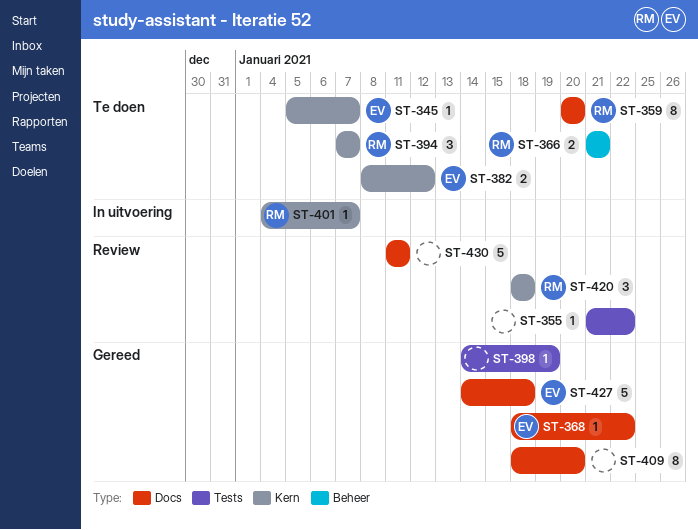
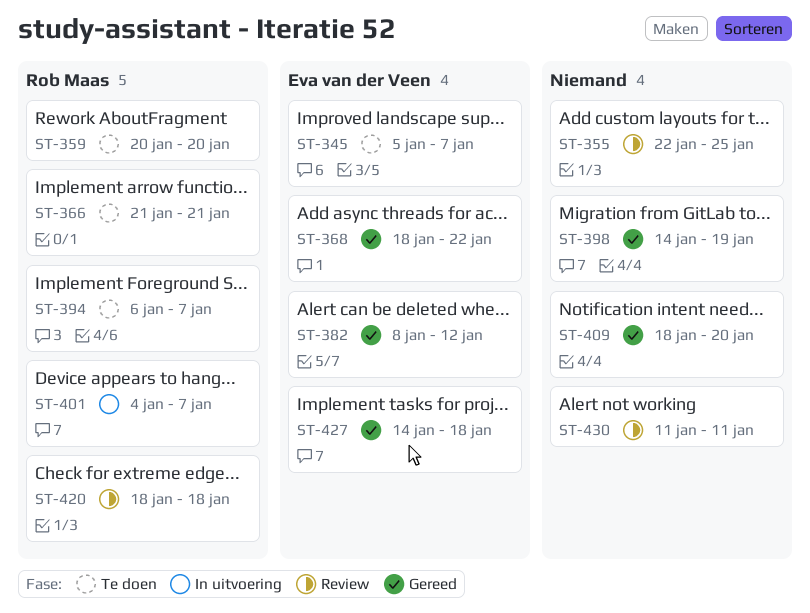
ST-355, start: Jan 21 -> Jan 22
ST-355, due: Jan 22 -> Jan 25
ST-382, status: Te doen -> Gereed
ST-394, start: Jan 7 -> Jan 6

